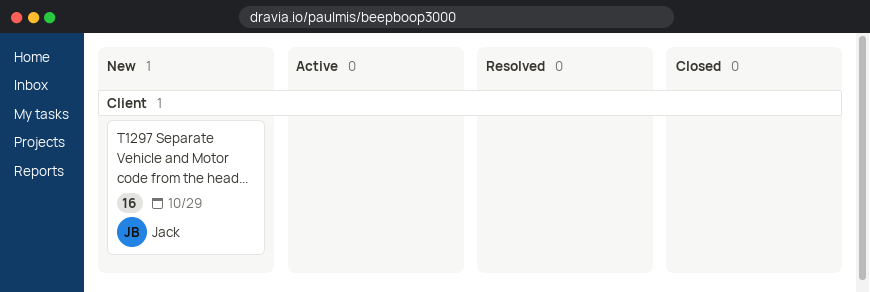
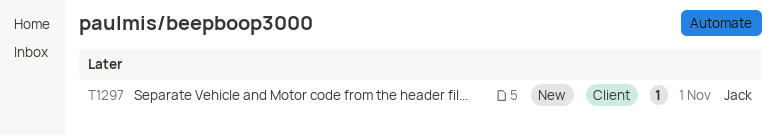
T1297, estimate: 16 -> 1
T1297, due: Oct 29 -> Nov 1

